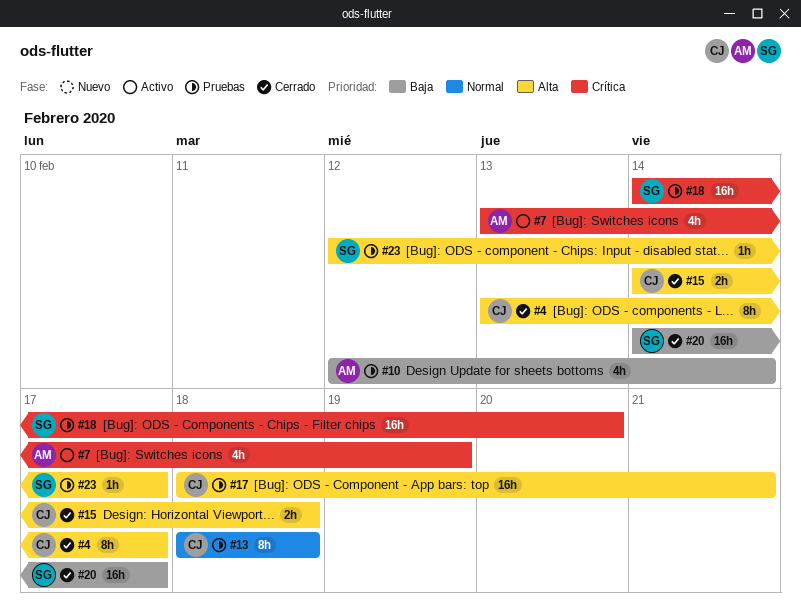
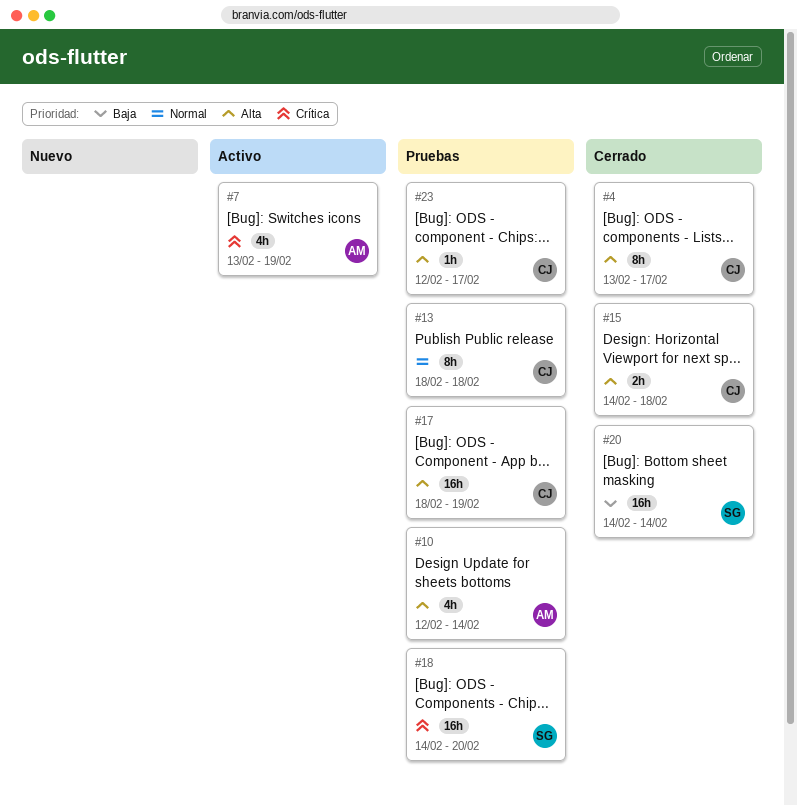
#10, priority: Baja -> Alta
#17, due: Feb 21 -> Feb 19
#20, due: Feb 17 -> Feb 14
#23, owner: SG -> CJ

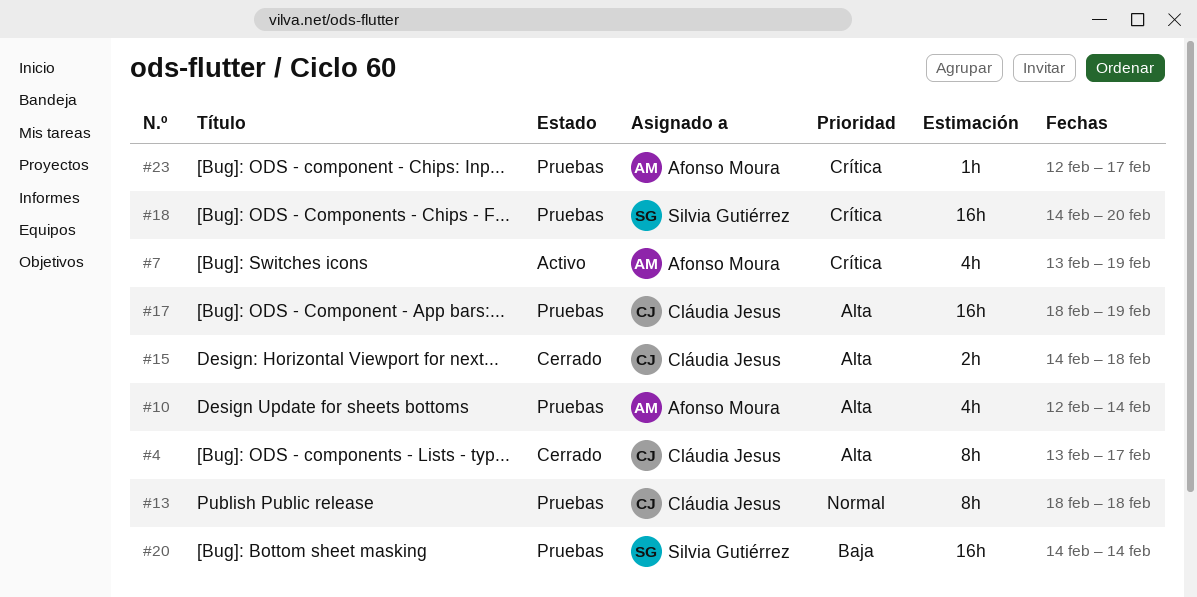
#20, status: Cerrado -> Pruebas
#23, owner: Cláudia Jesus -> Afonso Moura
#23, priority: Alta -> Crítica

